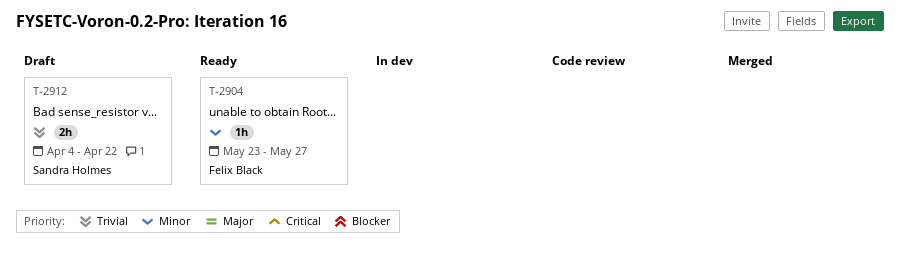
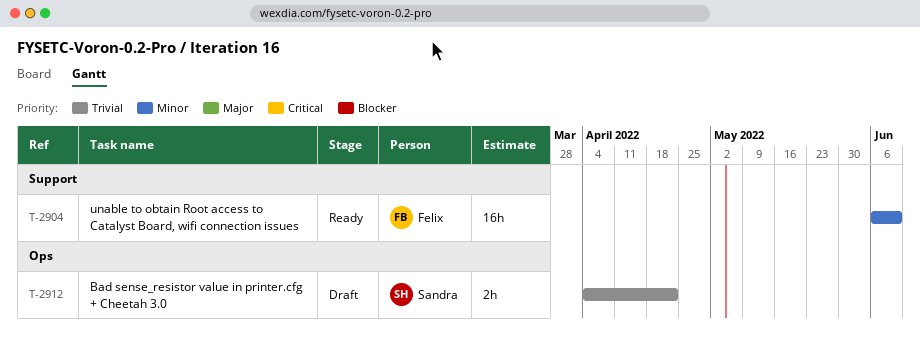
T-2904, estimate: 1h -> 16h
T-2904, start: May 23 -> Jun 6
T-2904, due: May 27 -> Jun 10

